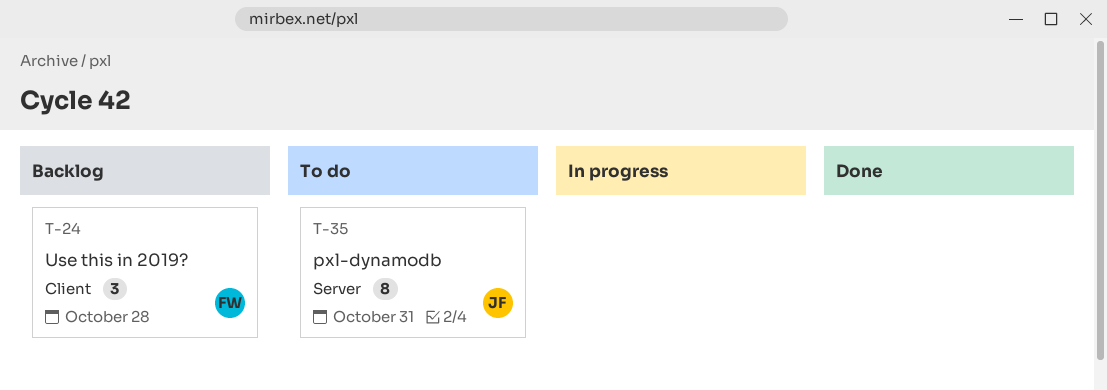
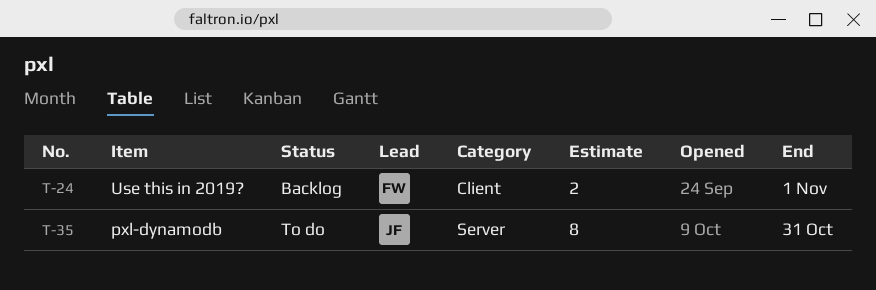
T-24, estimate: 3 -> 2
T-24, due: Oct 28 -> Nov 1

